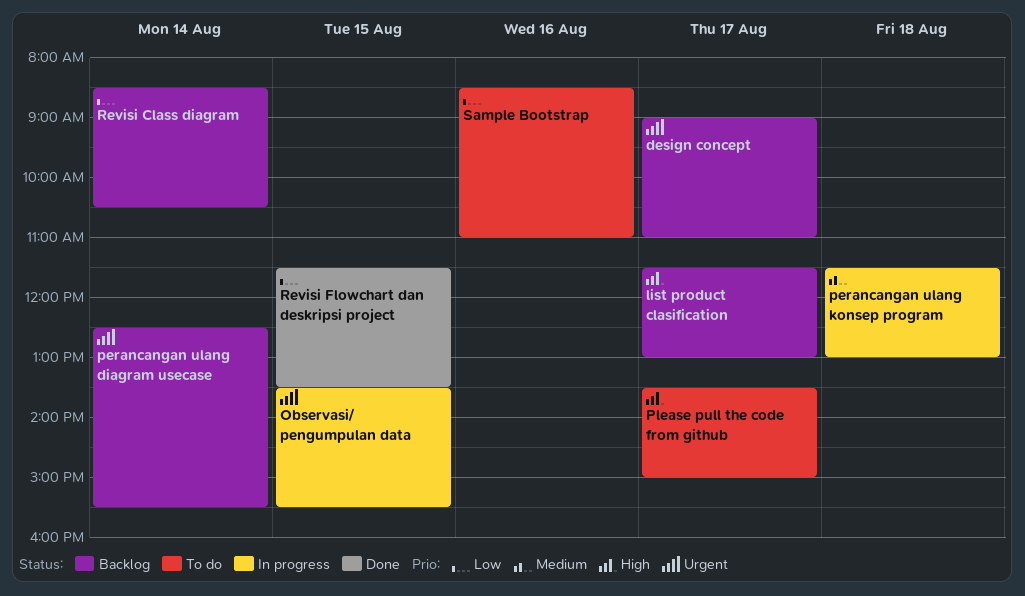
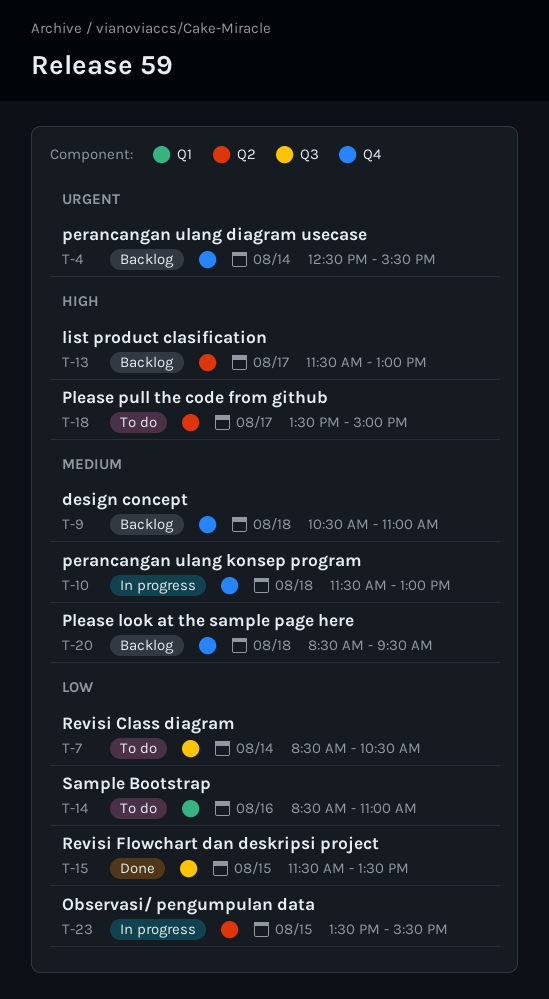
design concept, priority: Urgent -> Medium
design concept, day: Aug 17 -> Aug 18
design concept, begins: 09:00 -> 10:30
Observasi/ pengumpulan data, priority: Urgent -> Low
Please look at the sample page here: none -> present
Revisi Class diagram, status: Backlog -> To do

